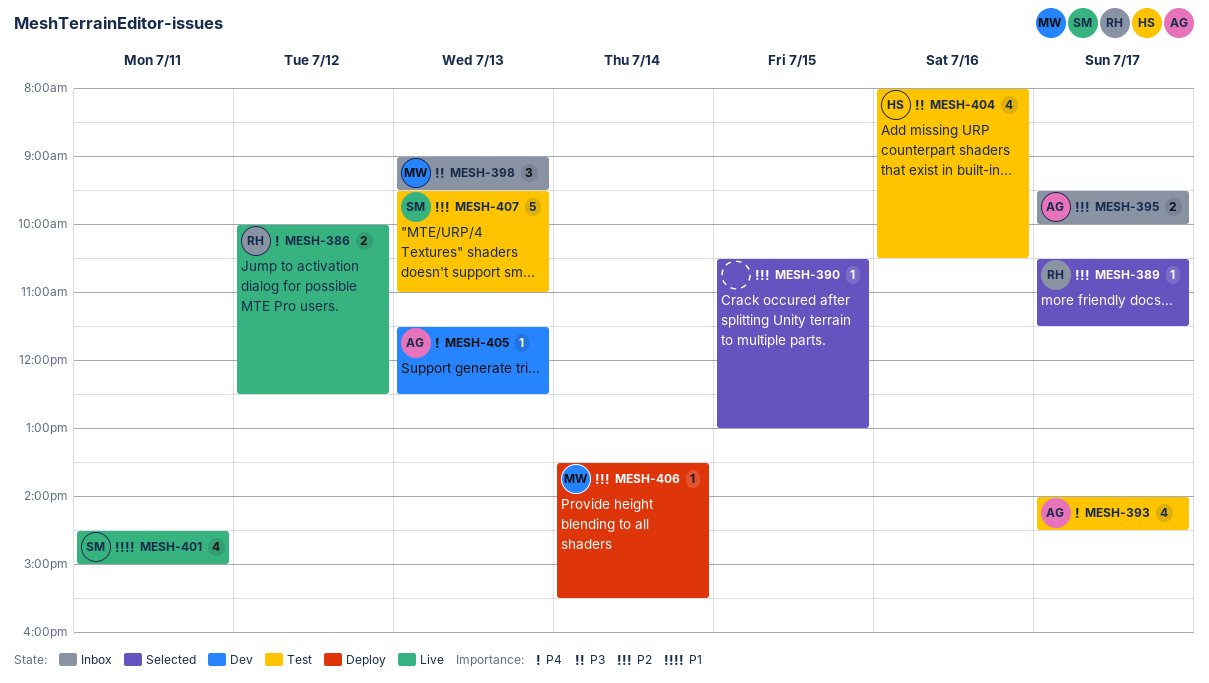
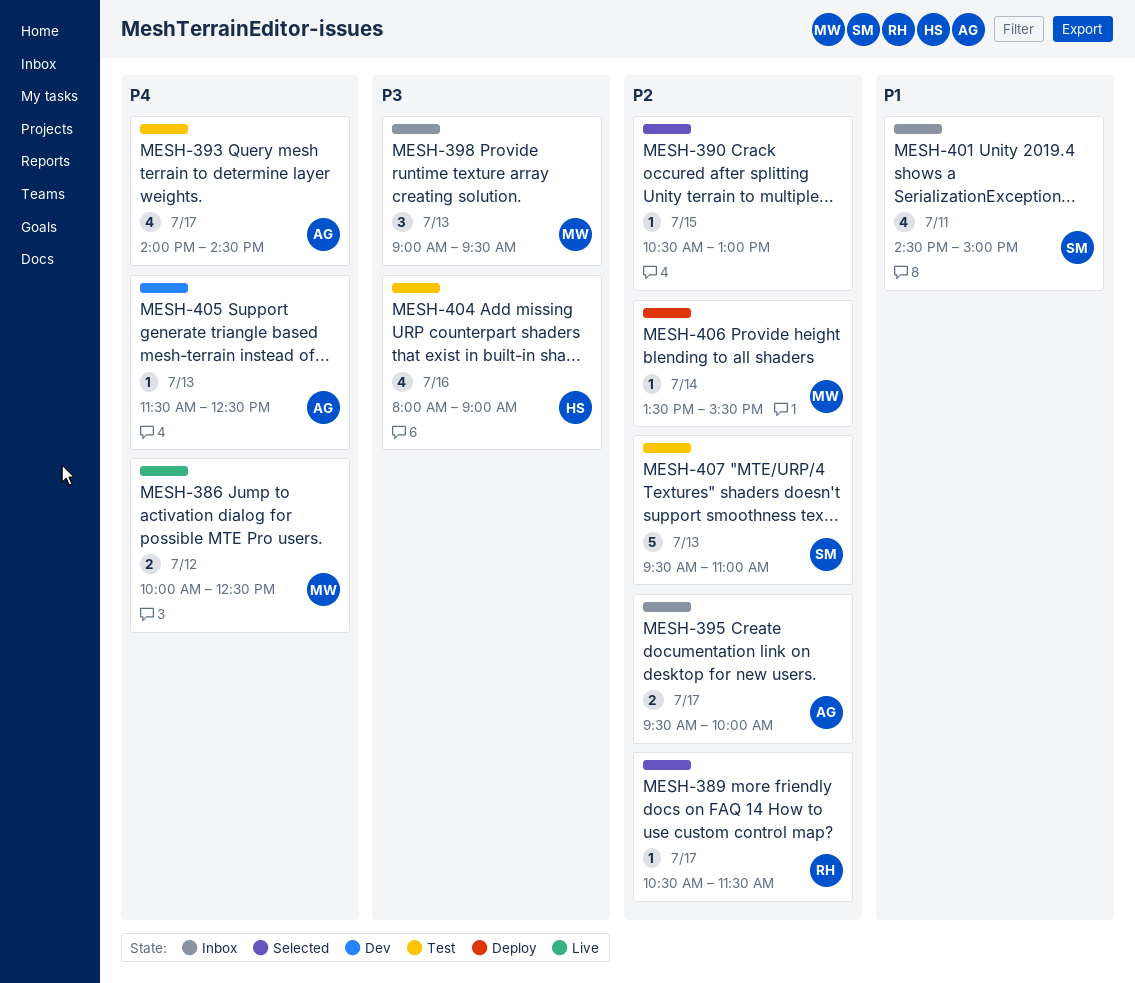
MESH-386, owner: RH -> MW
MESH-401, status: Live -> Inbox
MESH-404, ends: 10:30 -> 09:00

